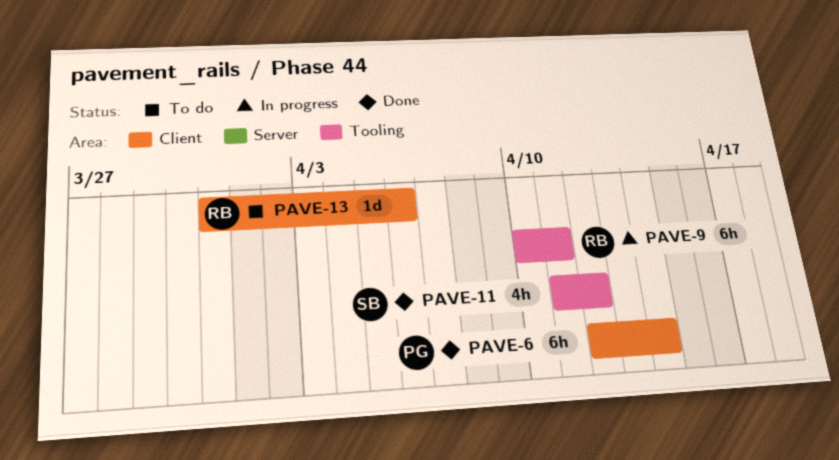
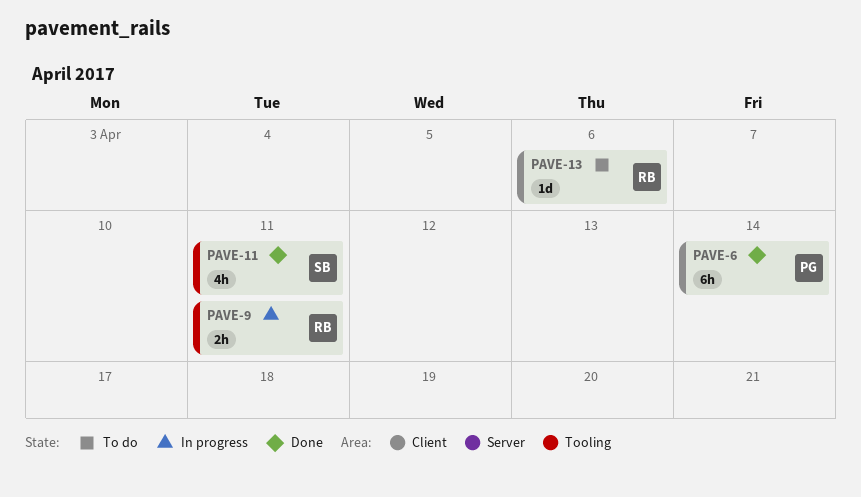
PAVE-9, estimate: 6h -> 2h
PAVE-11, due: Apr 12 -> Apr 11

